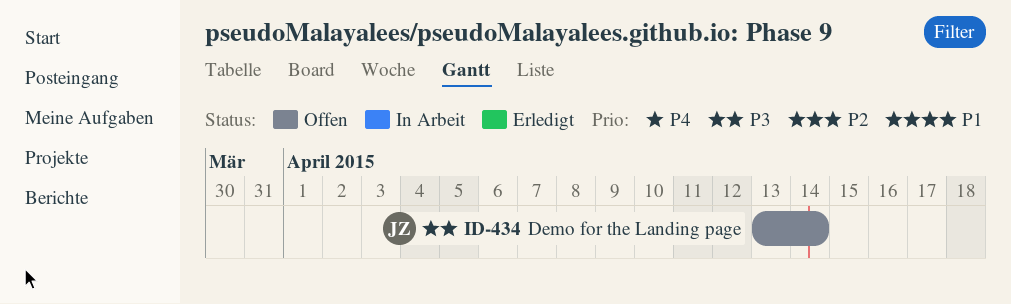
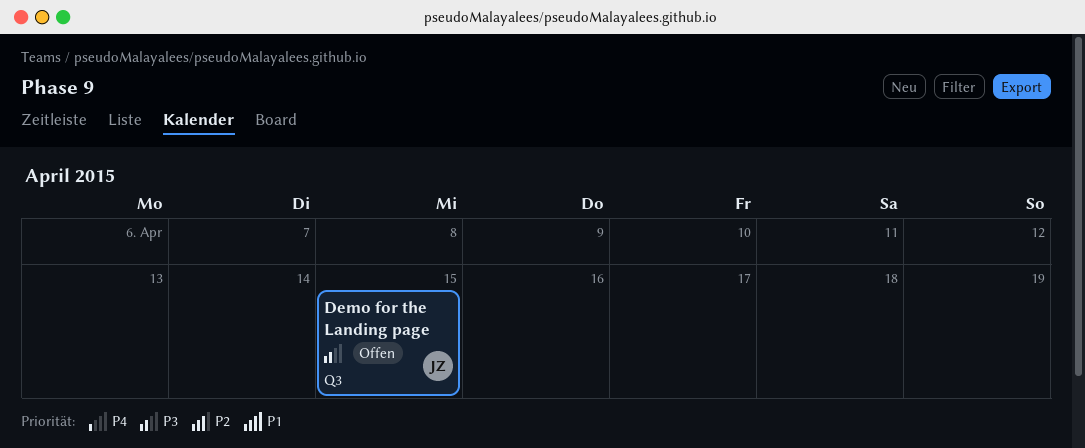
Demo for the Landing page, due: Apr 14 -> Apr 15

